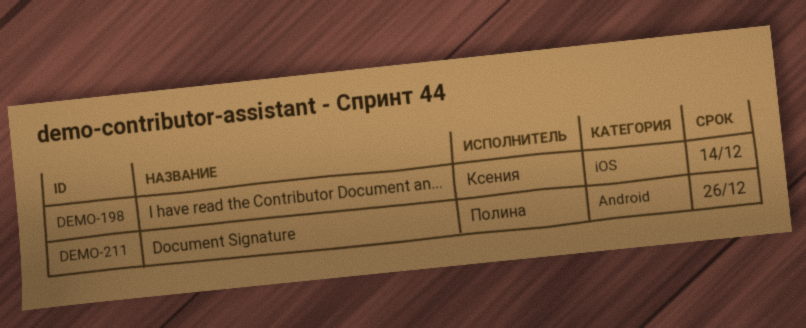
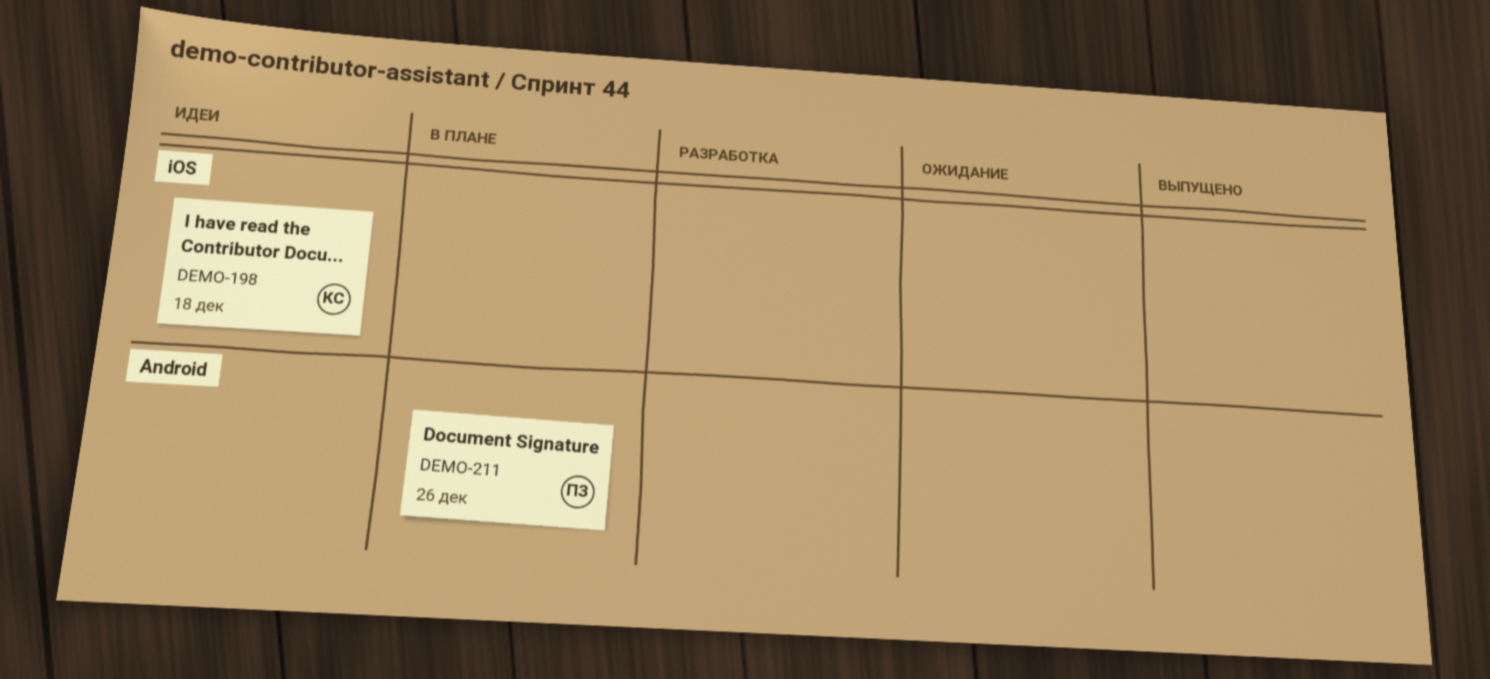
DEMO-198, due: Dec 14 -> Dec 18

